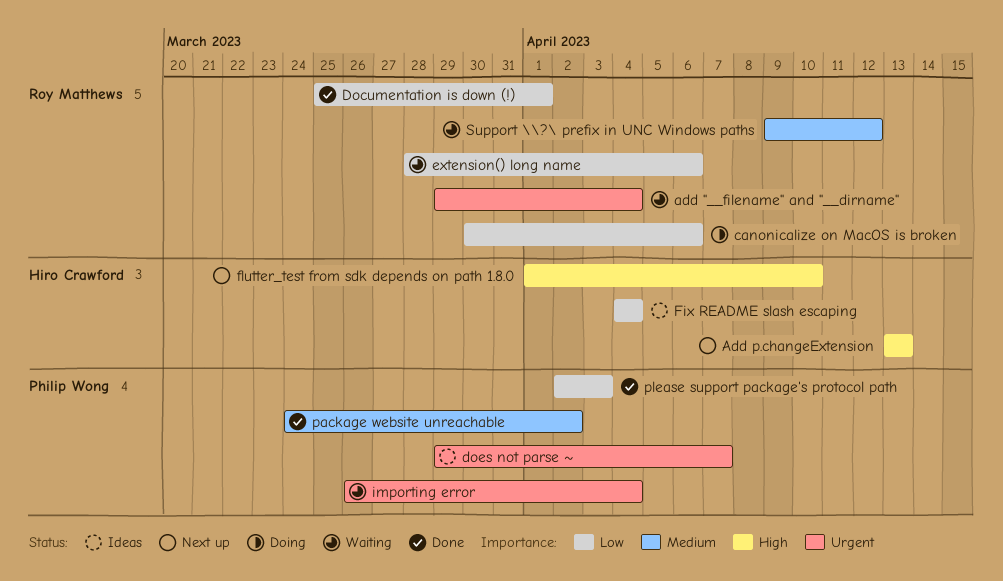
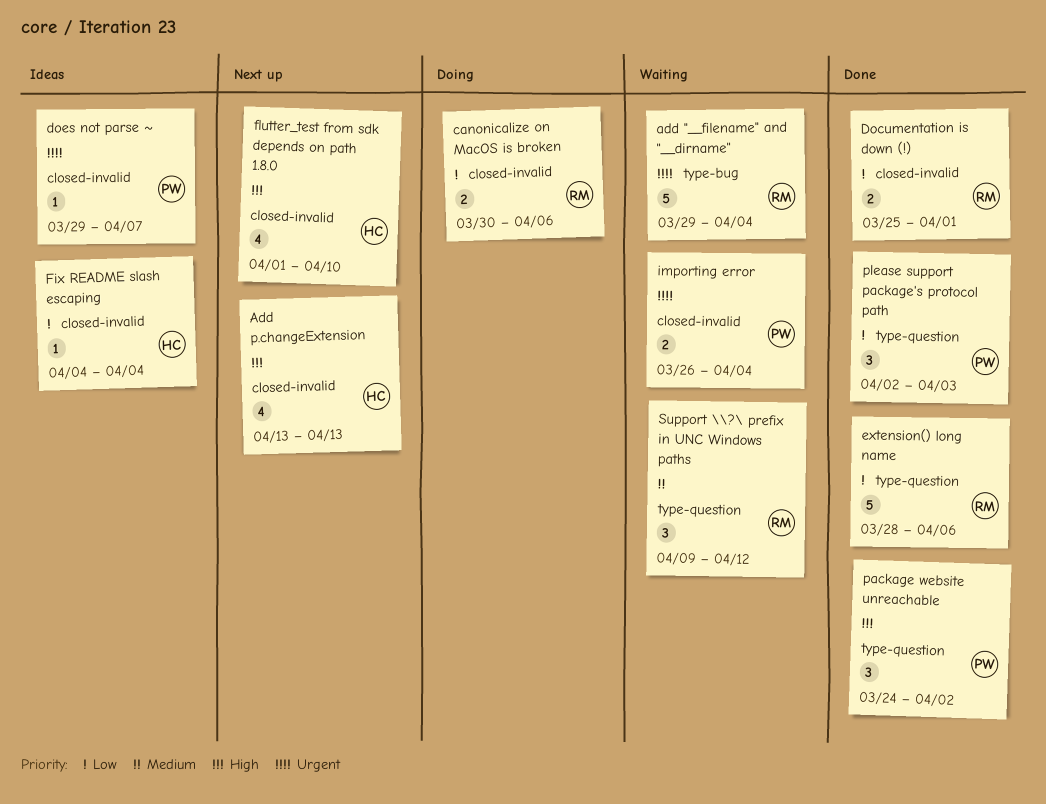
extension() long name, status: Waiting -> Done
package website unreachable, priority: Medium -> High

